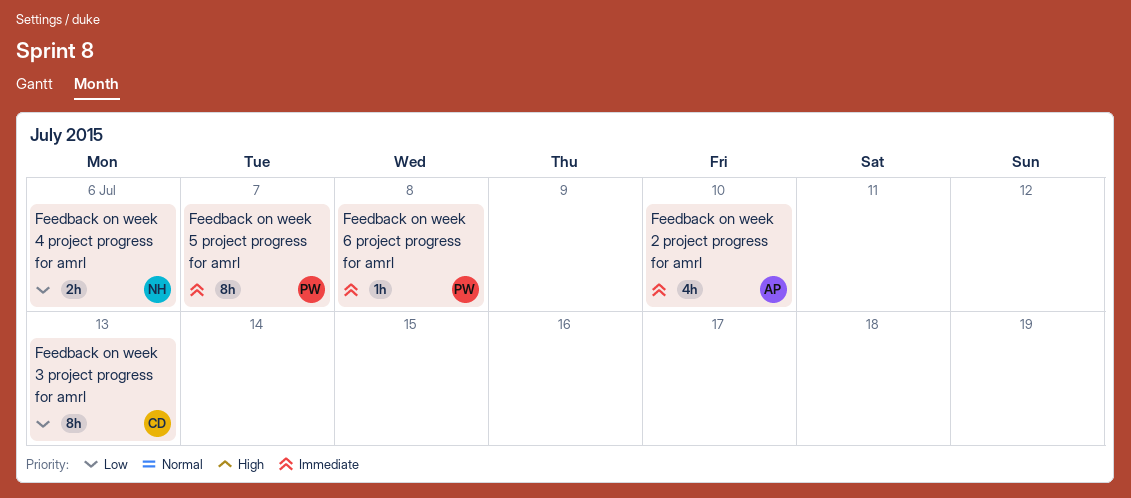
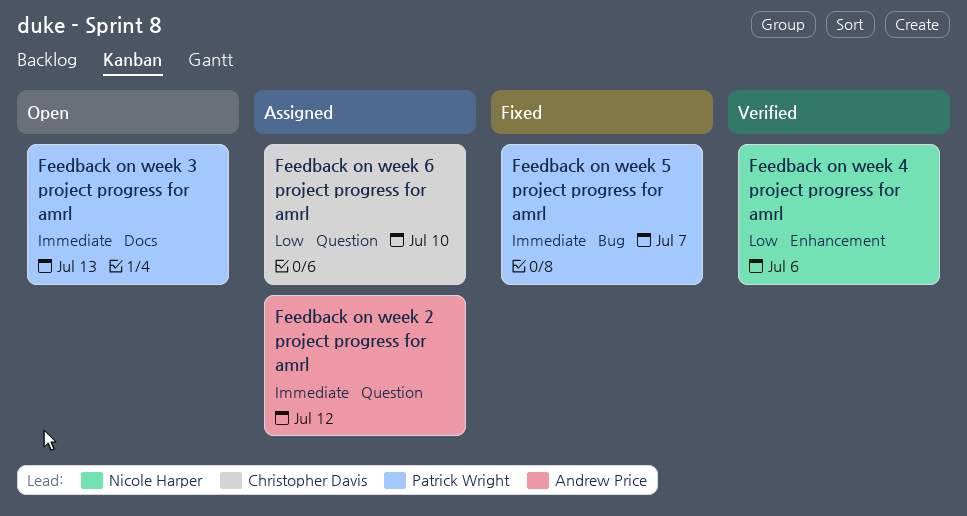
Feedback on week 2 project progress for amrl, due: Jul 10 -> Jul 12
Feedback on week 3 project progress for amrl, owner: Christopher Davis -> Patrick Wright
Feedback on week 3 project progress for amrl, priority: Low -> Immediate
Feedback on week 6 project progress for amrl, owner: Patrick Wright -> Christopher Davis
Feedback on week 6 project progress for amrl, priority: Immediate -> Low
Feedback on week 6 project progress for amrl, due: Jul 8 -> Jul 10

